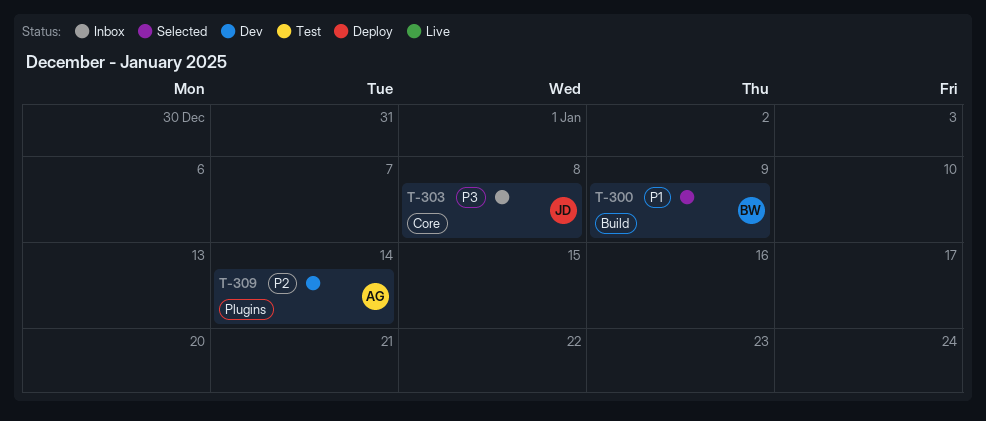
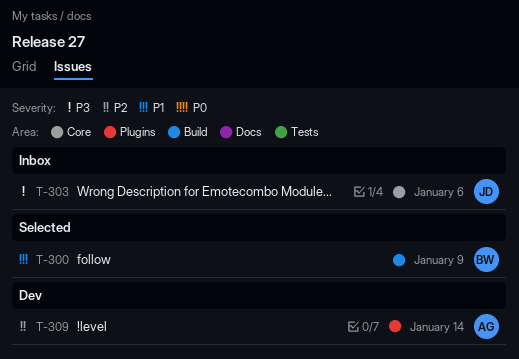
T-303, due: Jan 8 -> Jan 6

